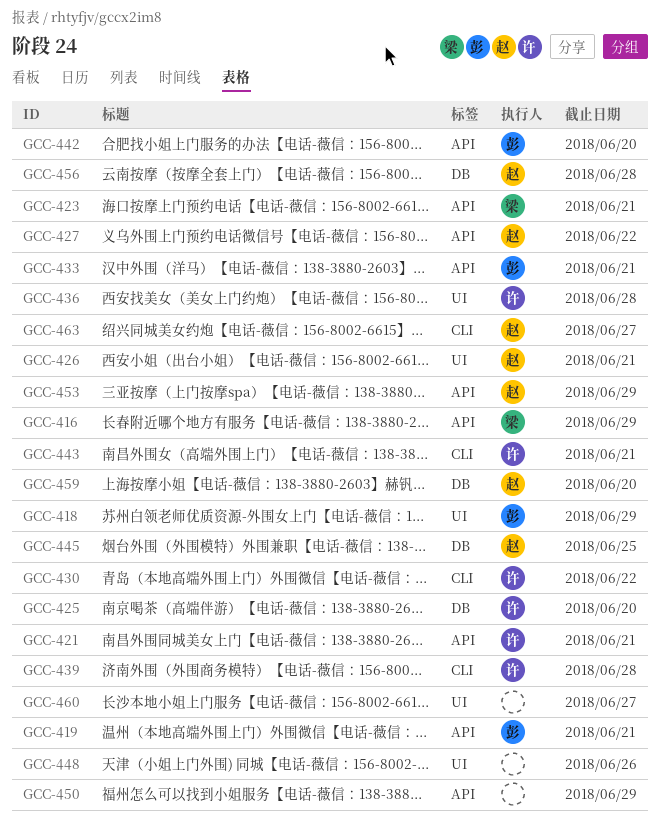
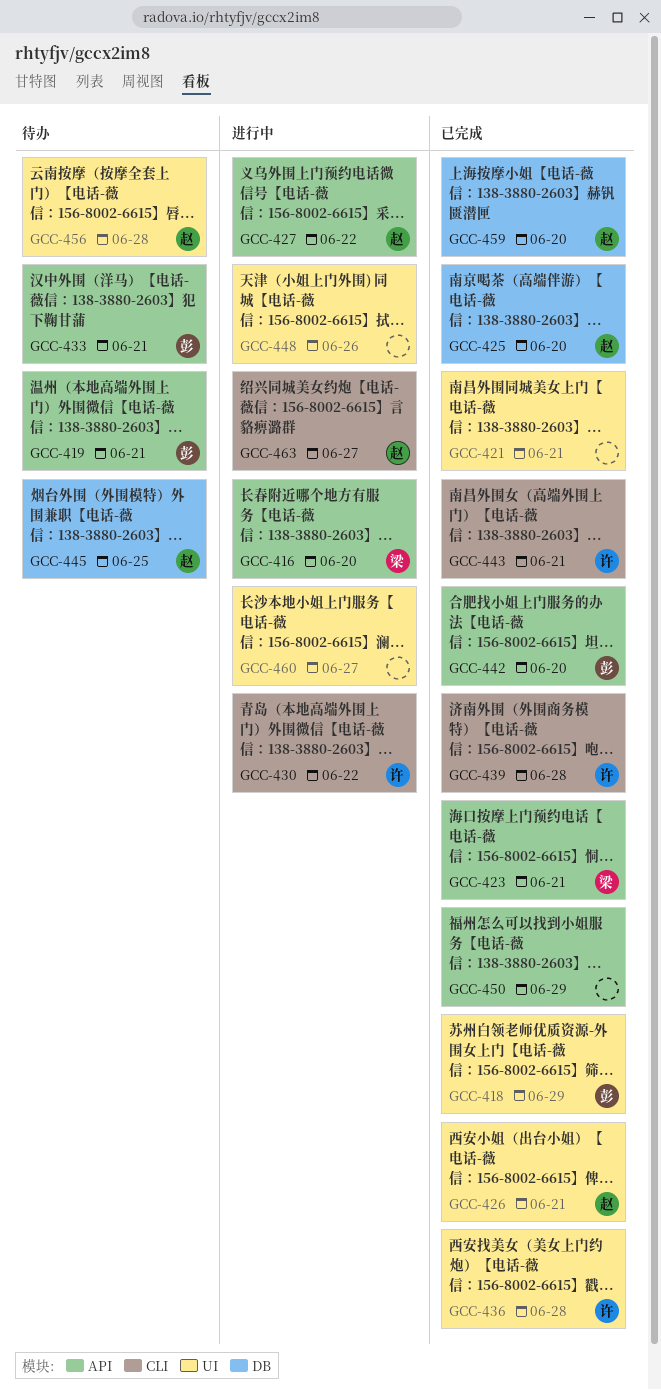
GCC-416, due: Jun 29 -> Jun 20
GCC-421, owner: 许 -> none
GCC-421, label: API -> UI
GCC-425, owner: 许 -> 赵
GCC-453: present -> none
GCC-456, label: DB -> UI

